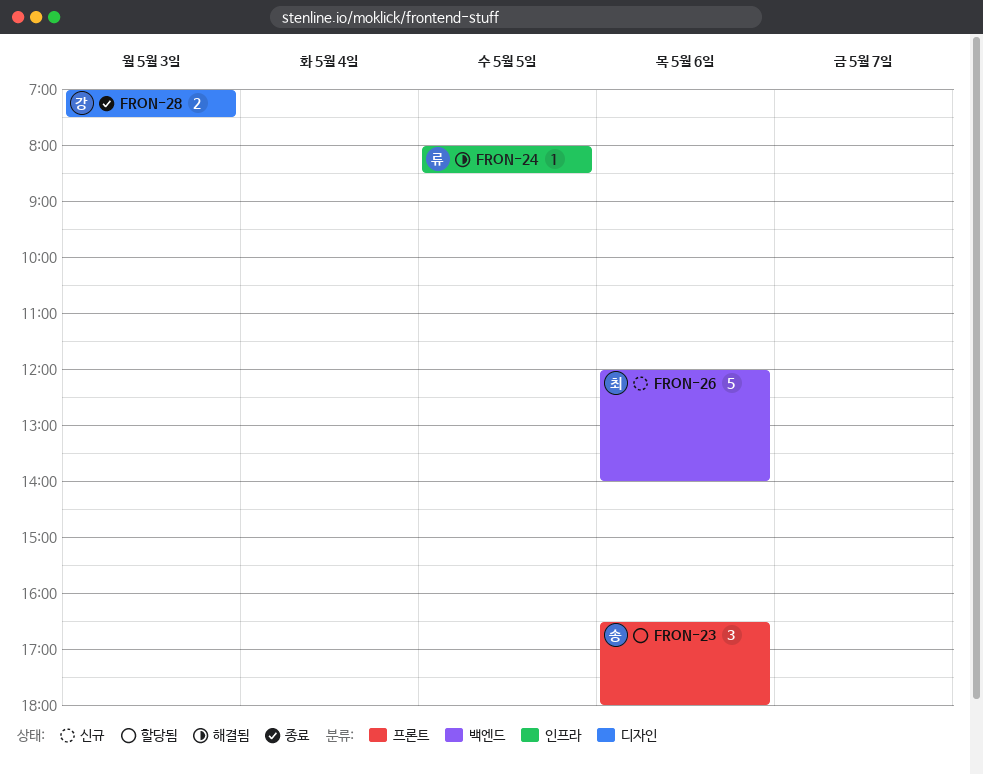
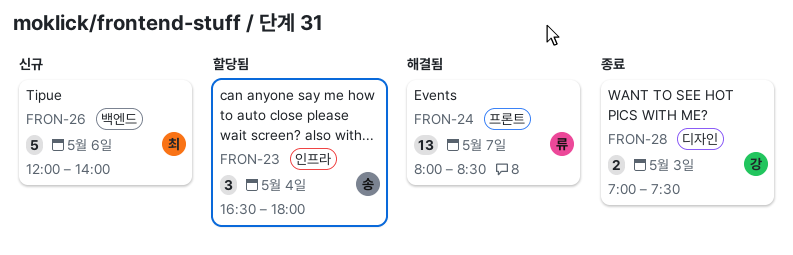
FRON-23, label: 프론트 -> 인프라
FRON-23, day: May 6 -> May 4
FRON-24, label: 인프라 -> 프론트
FRON-24, estimate: 1 -> 13
FRON-24, day: May 5 -> May 7

